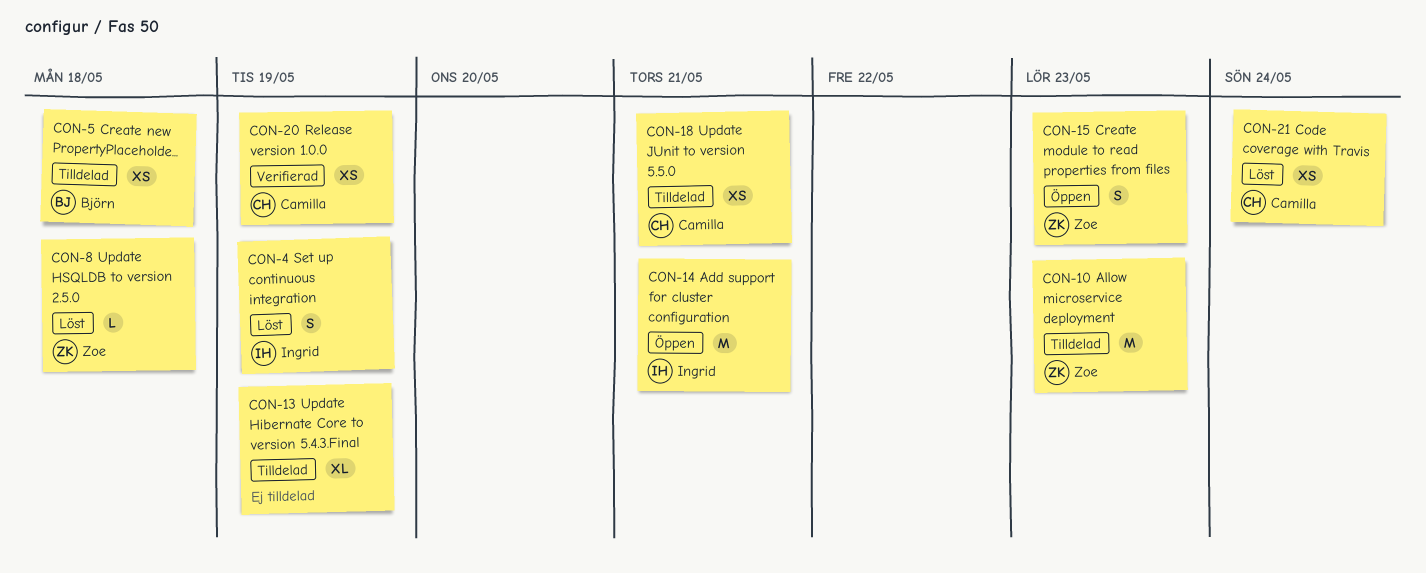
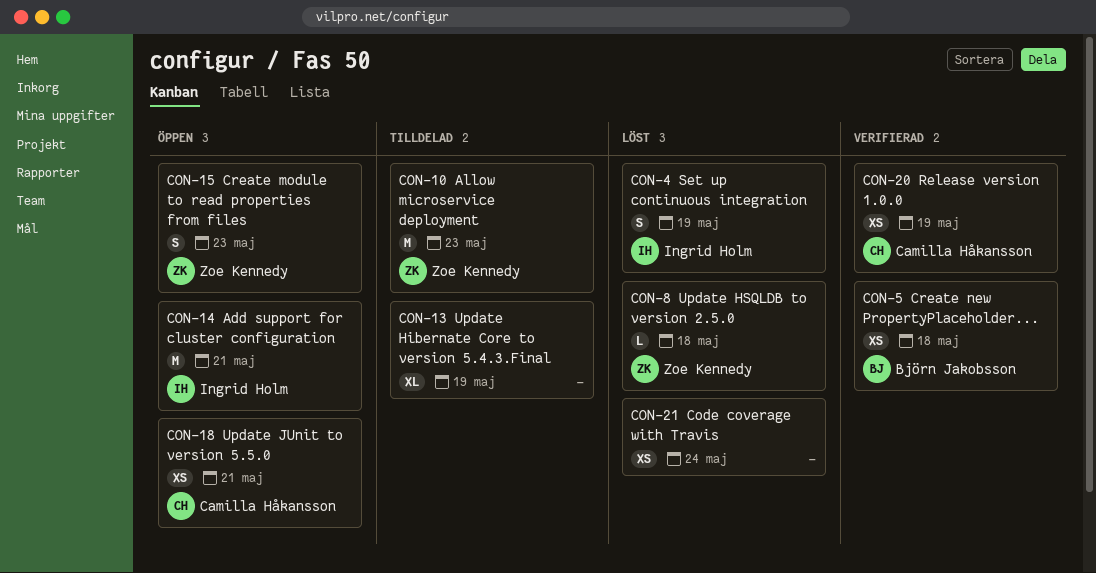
CON-5, status: Tilldelad -> Verifierad
CON-18, status: Tilldelad -> Öppen
CON-21, owner: Camilla Håkansson -> none

